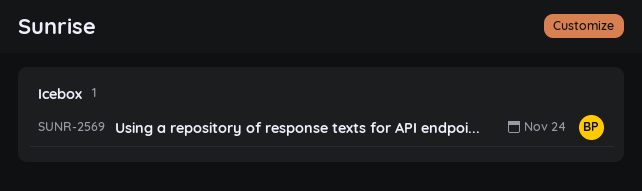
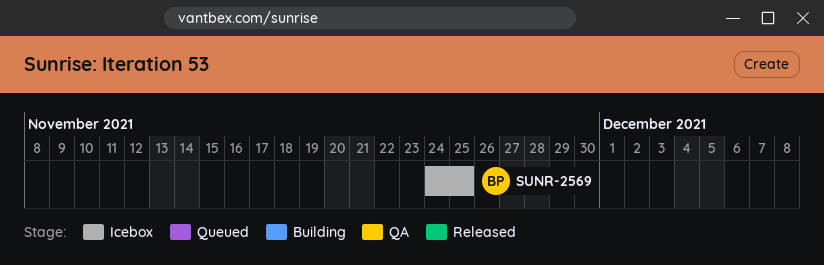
SUNR-2569, due: Nov 24 -> Nov 25

